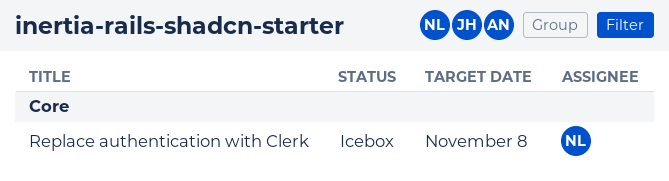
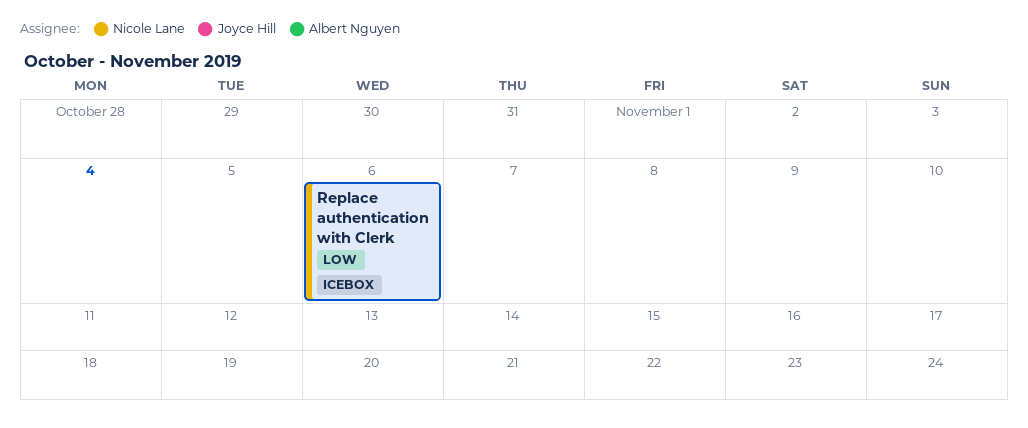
Replace authentication with Clerk, due: Nov 8 -> Nov 6

